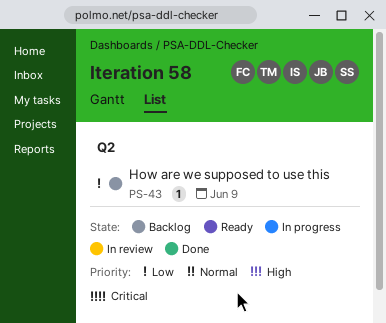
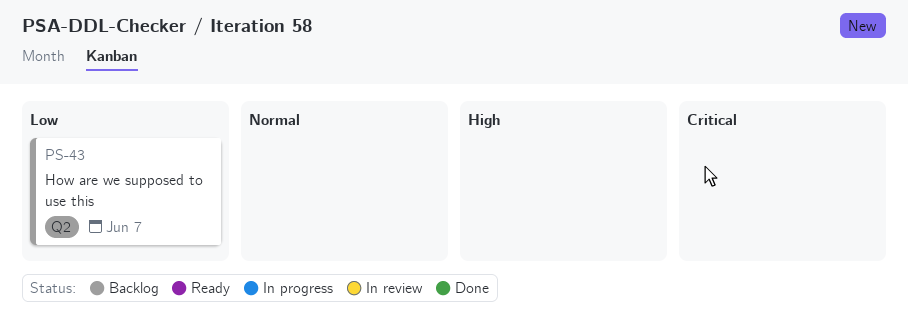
PS-43, due: Jun 9 -> Jun 7

